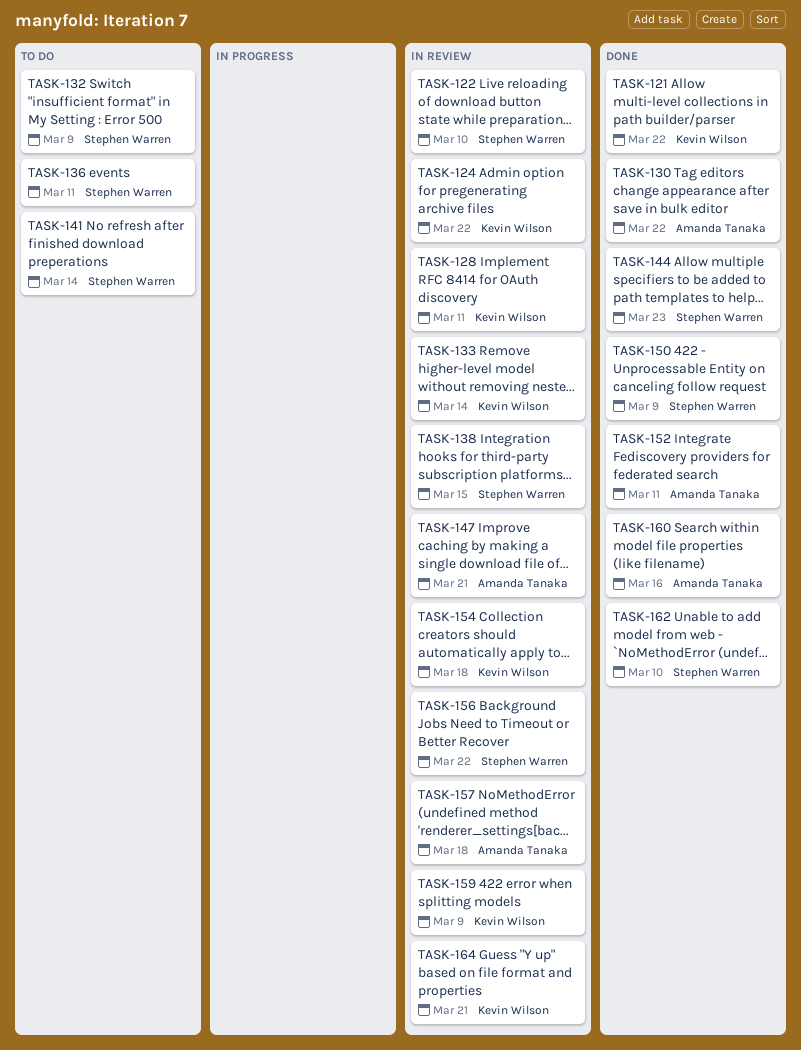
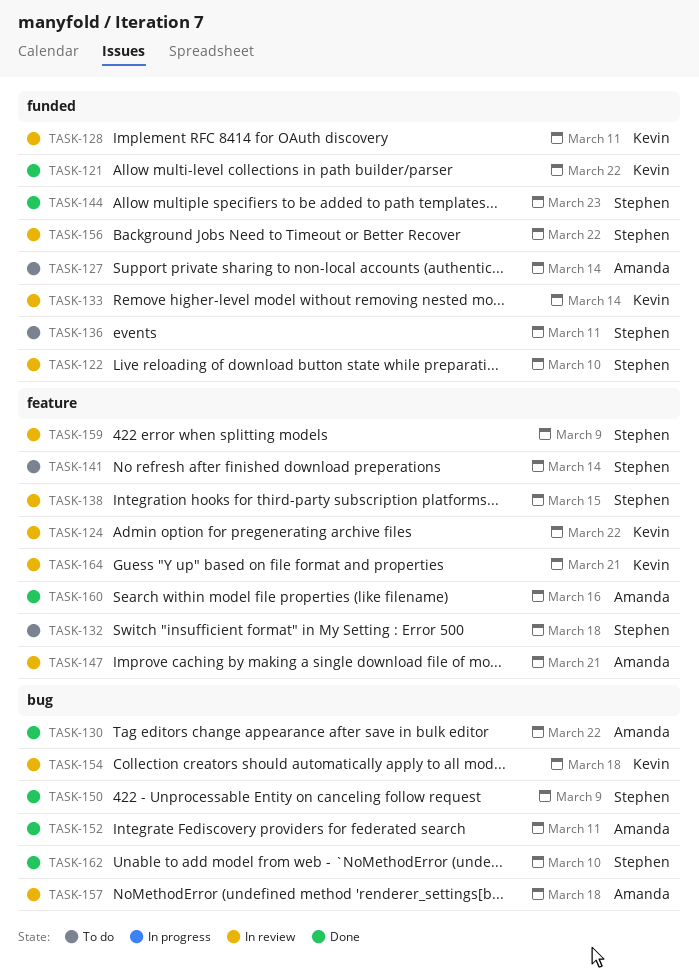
TASK-127: none -> present
TASK-132, due: Mar 9 -> Mar 18
TASK-159, owner: Kevin Wilson -> Stephen Warren

